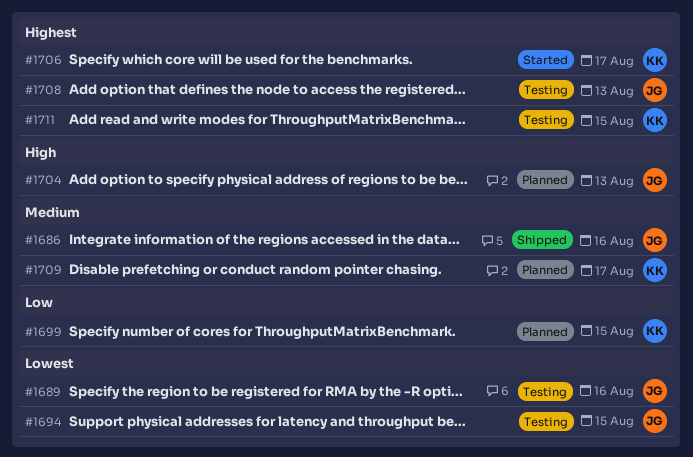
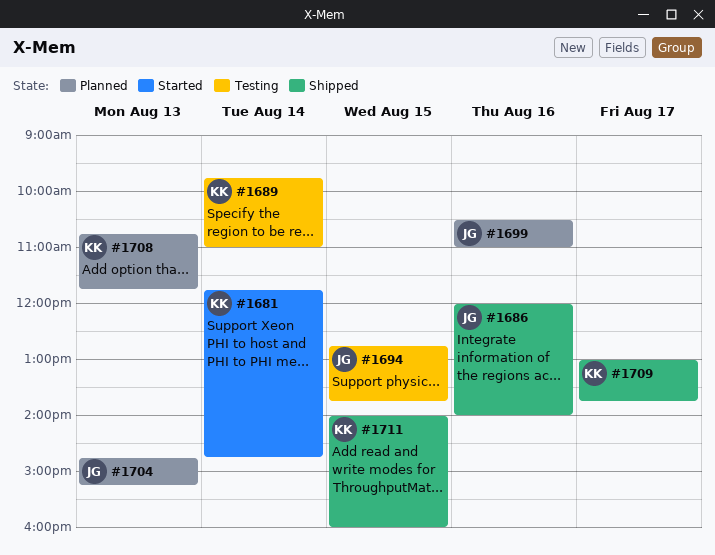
#1681: none -> present
#1689, owner: JG -> KK
#1689, day: Aug 16 -> Aug 14
#1699, owner: KK -> JG
#1699, day: Aug 15 -> Aug 16
#1706: present -> none
#1708, status: Testing -> Planned
#1708, owner: JG -> KK
#1709, status: Planned -> Shipped
#1711, status: Testing -> Shipped

